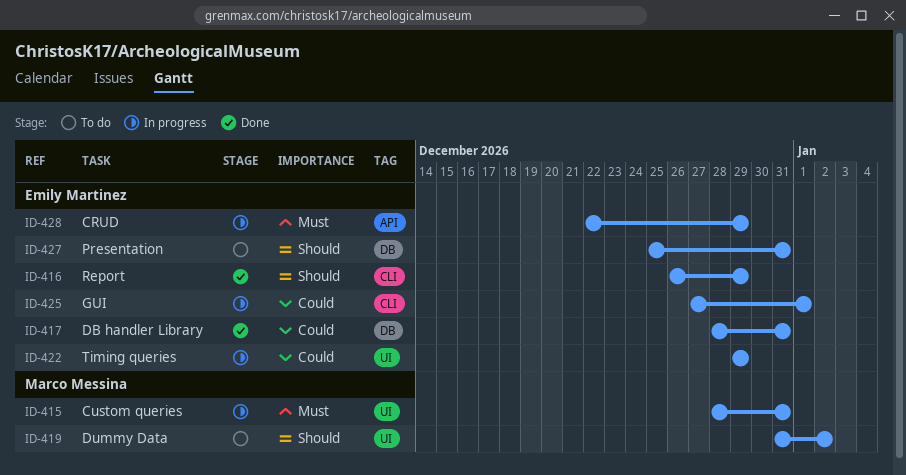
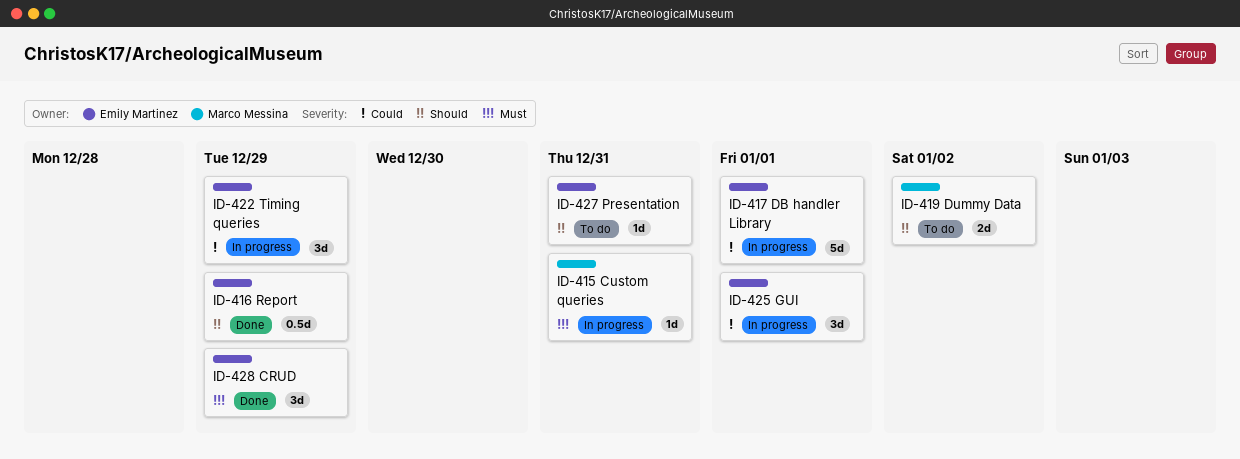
ID-417, status: Done -> In progress
ID-417, due: Dec 31 -> Jan 1
ID-428, status: In progress -> Done

